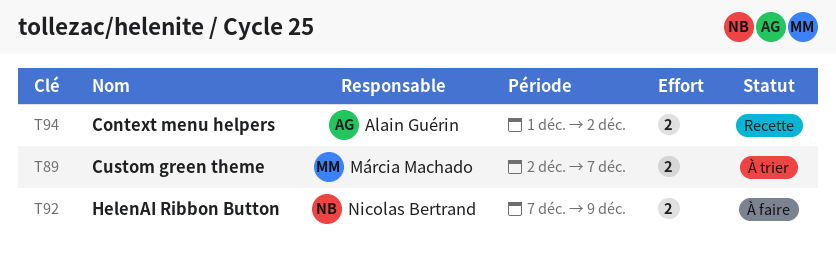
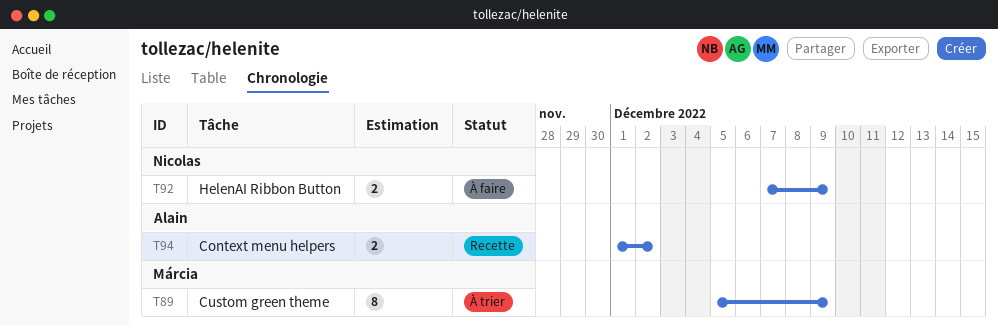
T89, estimate: 2 -> 8
T89, start: Dec 2 -> Dec 5
T89, due: Dec 7 -> Dec 9

